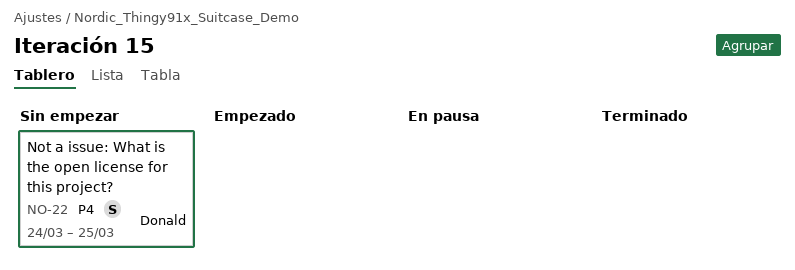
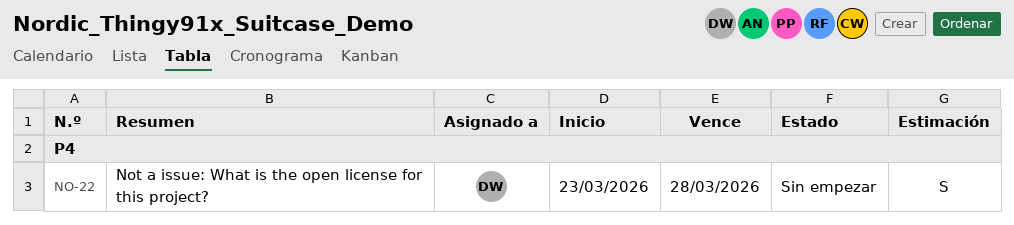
NO-22, start: Mar 24 -> Mar 23
NO-22, due: Mar 25 -> Mar 28

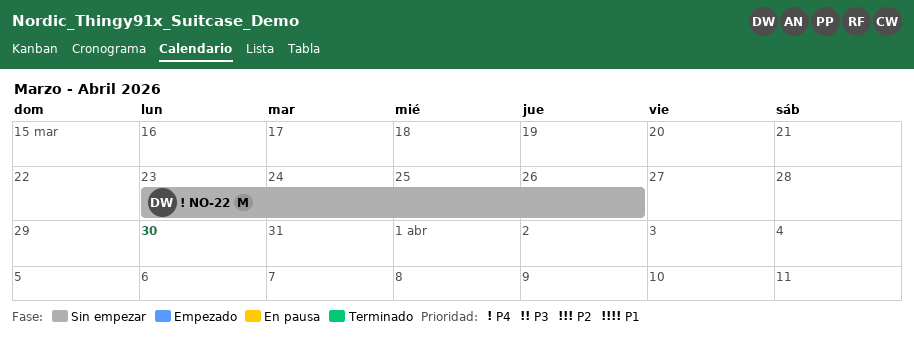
NO-22, estimate: S -> M
NO-22, due: Mar 28 -> Mar 26

